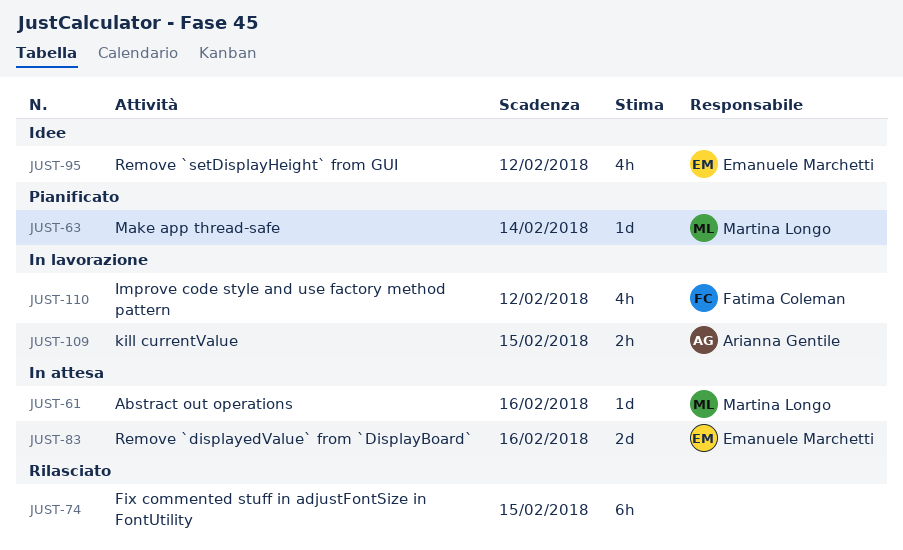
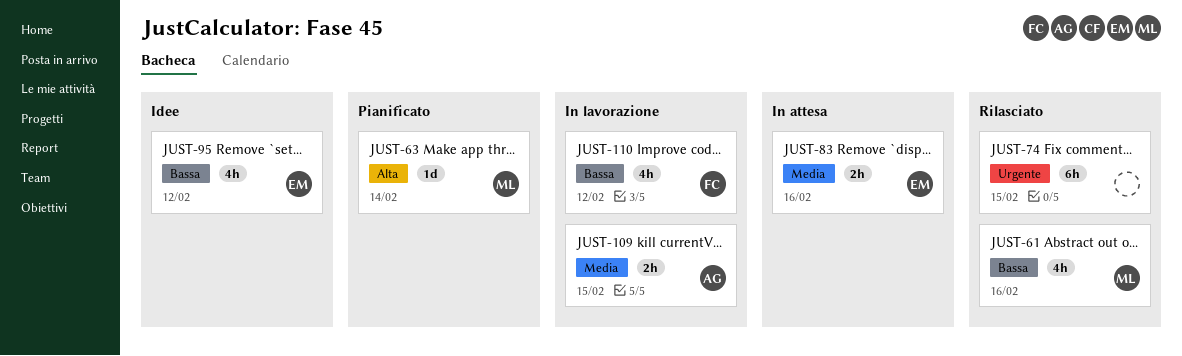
JUST-61, status: In attesa -> Rilasciato
JUST-61, estimate: 1d -> 4h
JUST-83, estimate: 2d -> 2h

